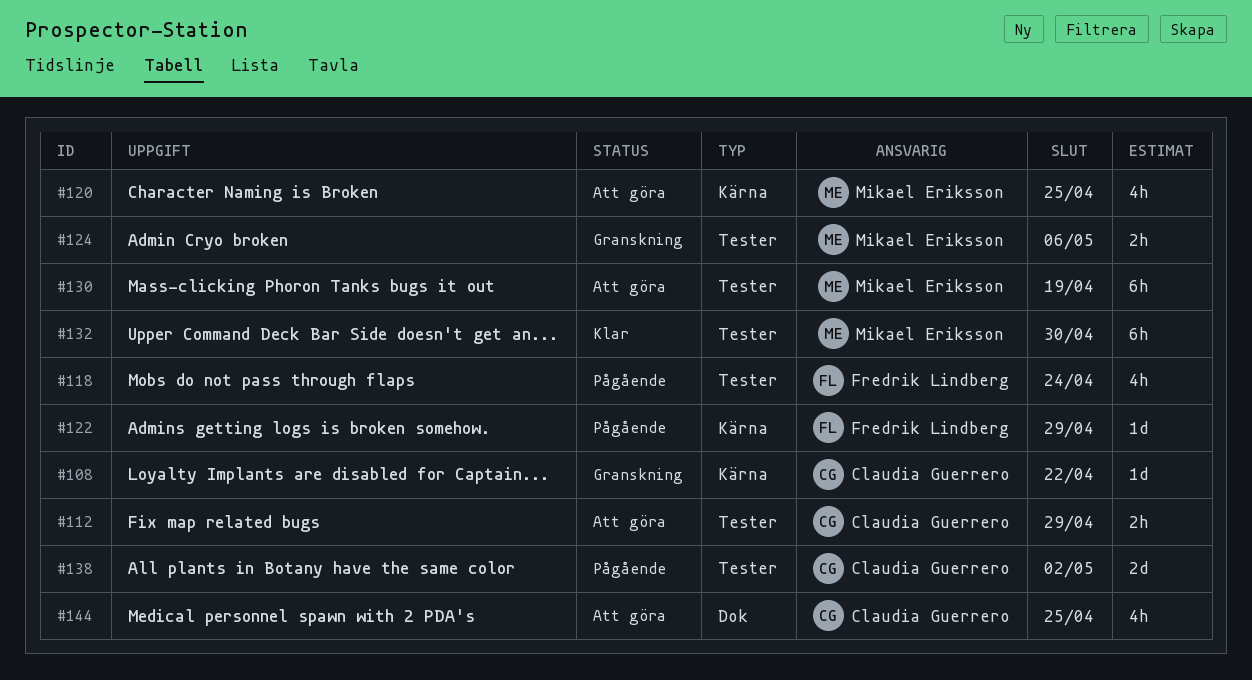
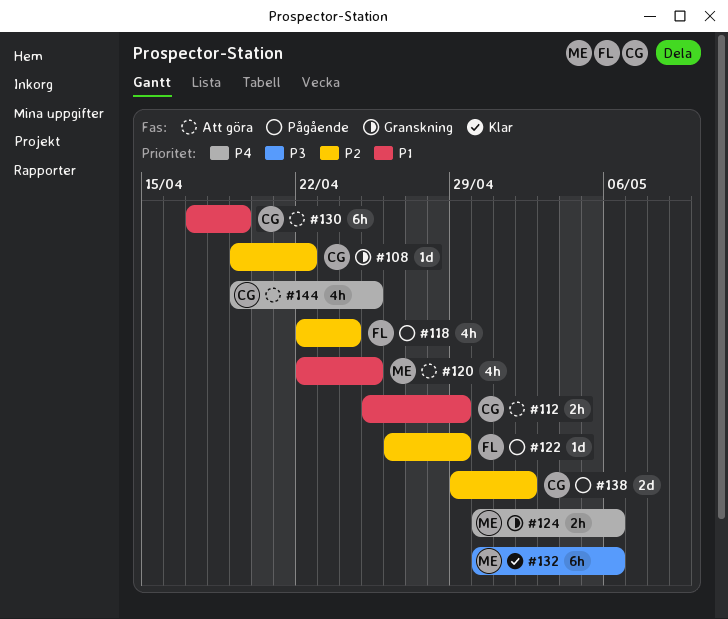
#130, owner: Mikael Eriksson -> Claudia Guerrero
#132, due: Apr 30 -> May 6

